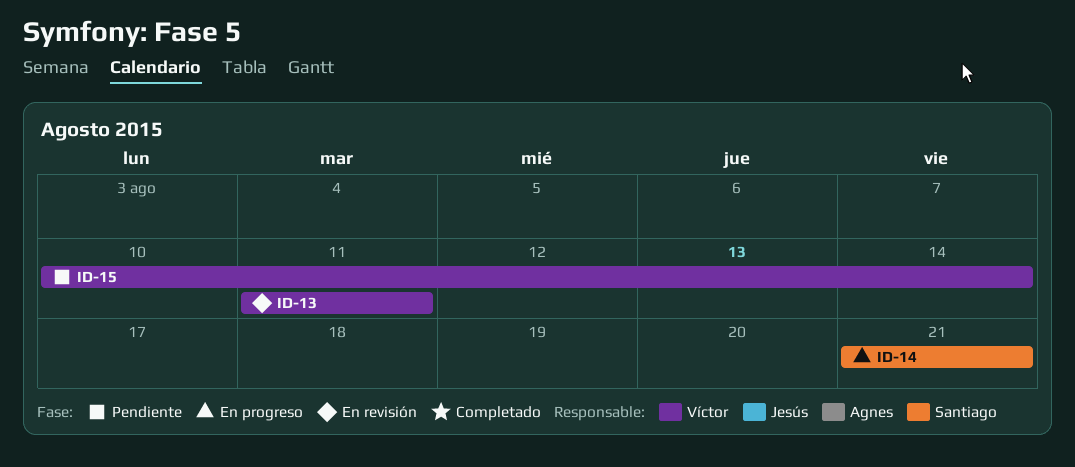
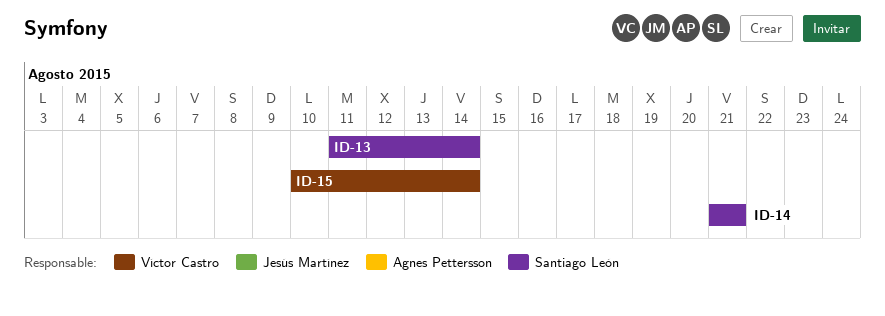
ID-13, owner: Víctor Castro -> Santiago León
ID-13, due: Aug 11 -> Aug 14

